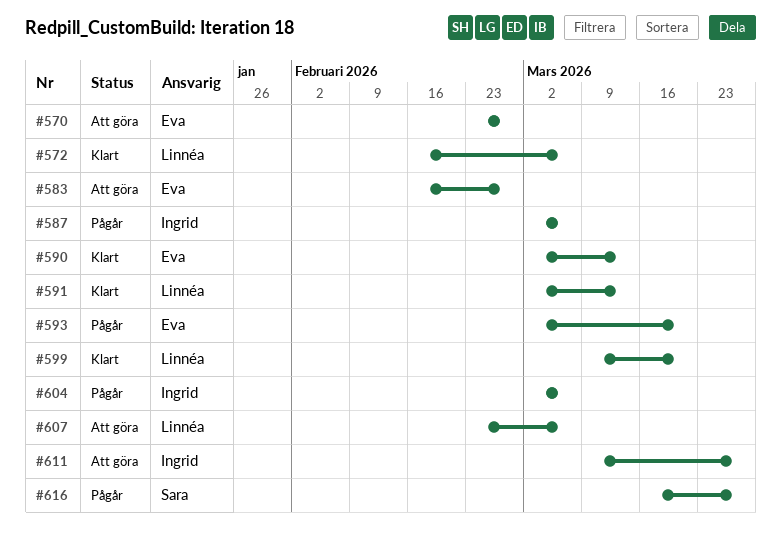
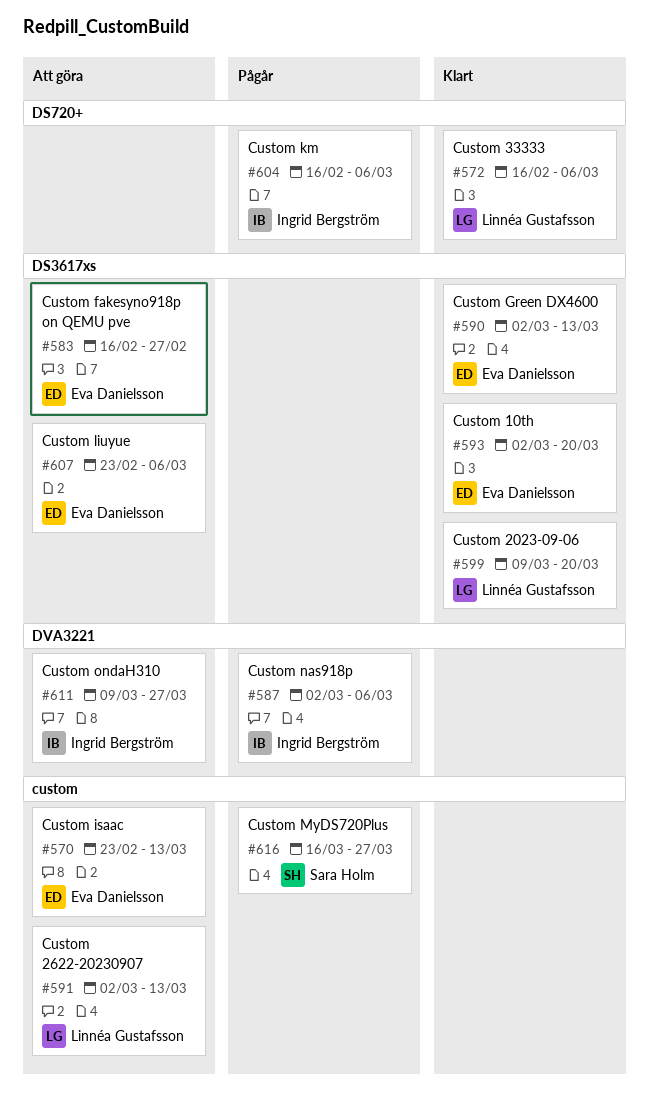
#570, due: Feb 27 -> Mar 13
#591, status: Klart -> Att göra
#593, status: Pågår -> Klart
#604, start: Mar 2 -> Feb 16
#607, owner: Linnéa Gustafsson -> Eva Danielsson

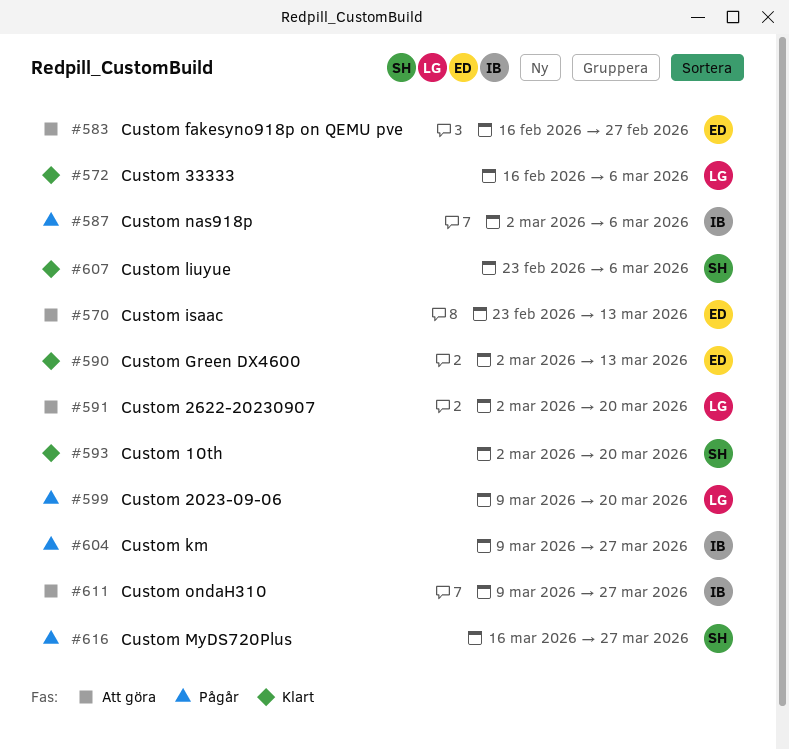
#591, due: Mar 13 -> Mar 20
#593, owner: Eva Danielsson -> Sara Holm
#599, status: Klart -> Pågår
#604, start: Feb 16 -> Mar 9
#604, due: Mar 6 -> Mar 27
#607, status: Att göra -> Klart
#607, owner: Eva Danielsson -> Sara Holm

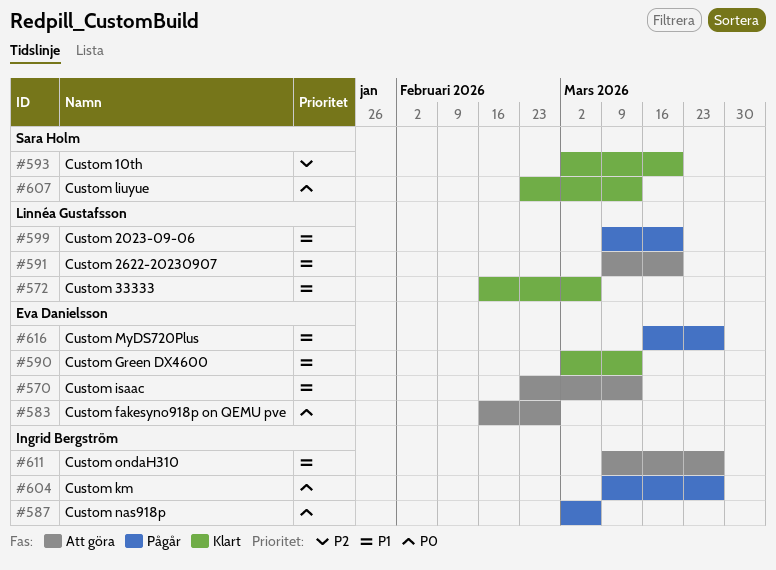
#591, start: Mar 2 -> Mar 9
#607, due: Mar 6 -> Mar 13
#616, owner: Sara Holm -> Eva Danielsson

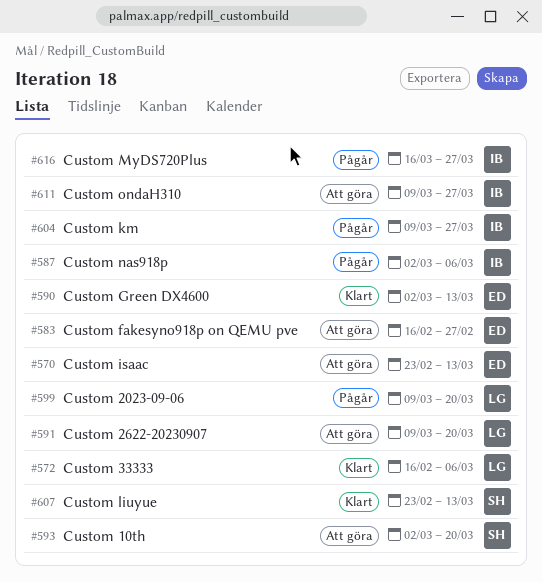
#593, status: Klart -> Att göra
#616, owner: Eva Danielsson -> Ingrid Bergström

